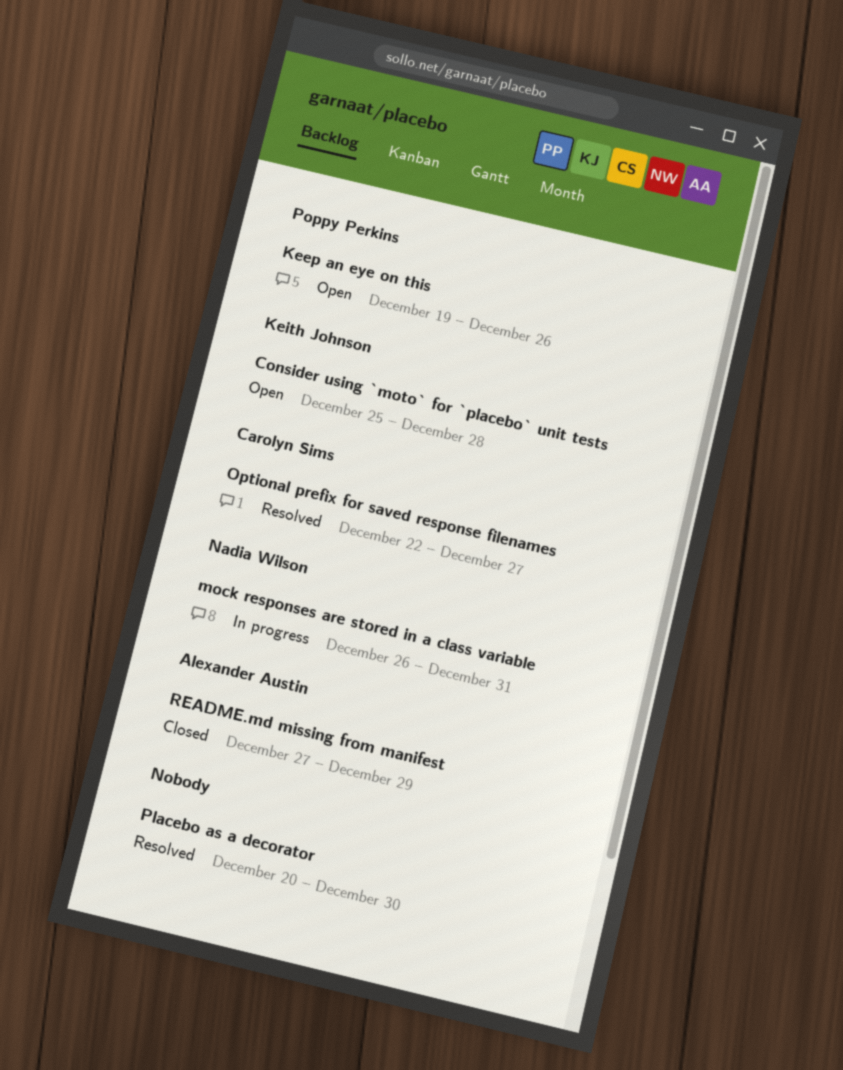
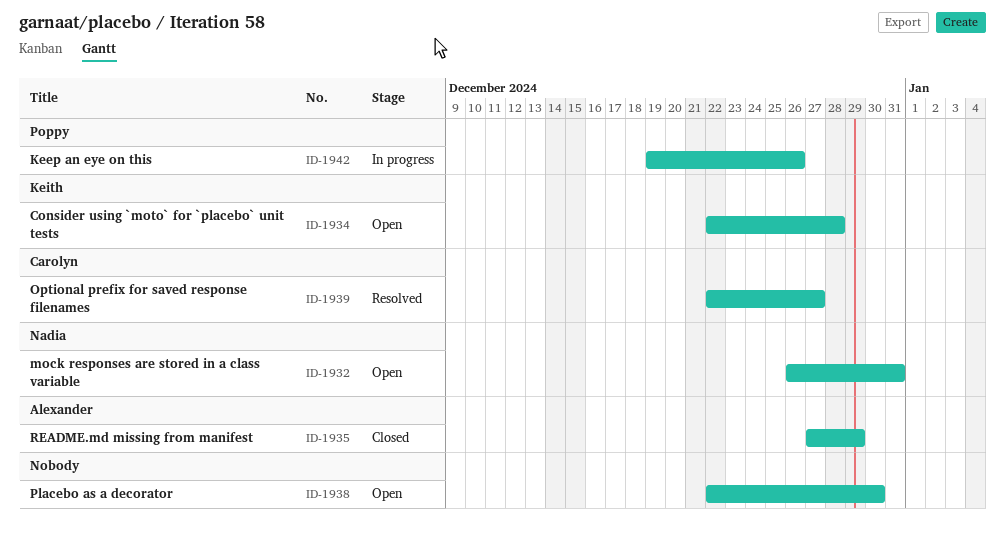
Consider using `moto` for `placebo` unit tests, start: Dec 25 -> Dec 22
Keep an eye on this, status: Open -> In progress
mock responses are stored in a class variable, status: In progress -> Open
Placebo as a decorator, status: Resolved -> Open
Placebo as a decorator, start: Dec 20 -> Dec 22

